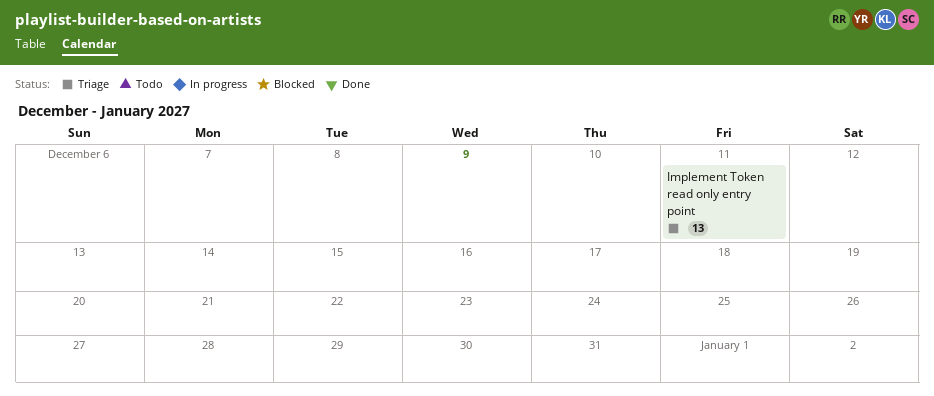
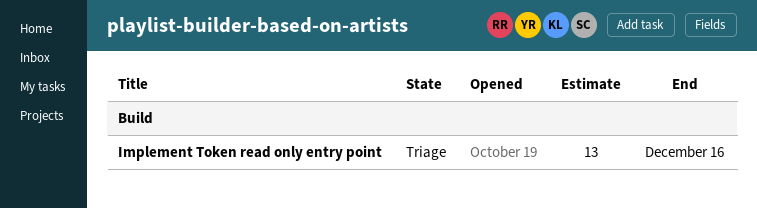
Implement Token read only entry point, due: Dec 11 -> Dec 16

